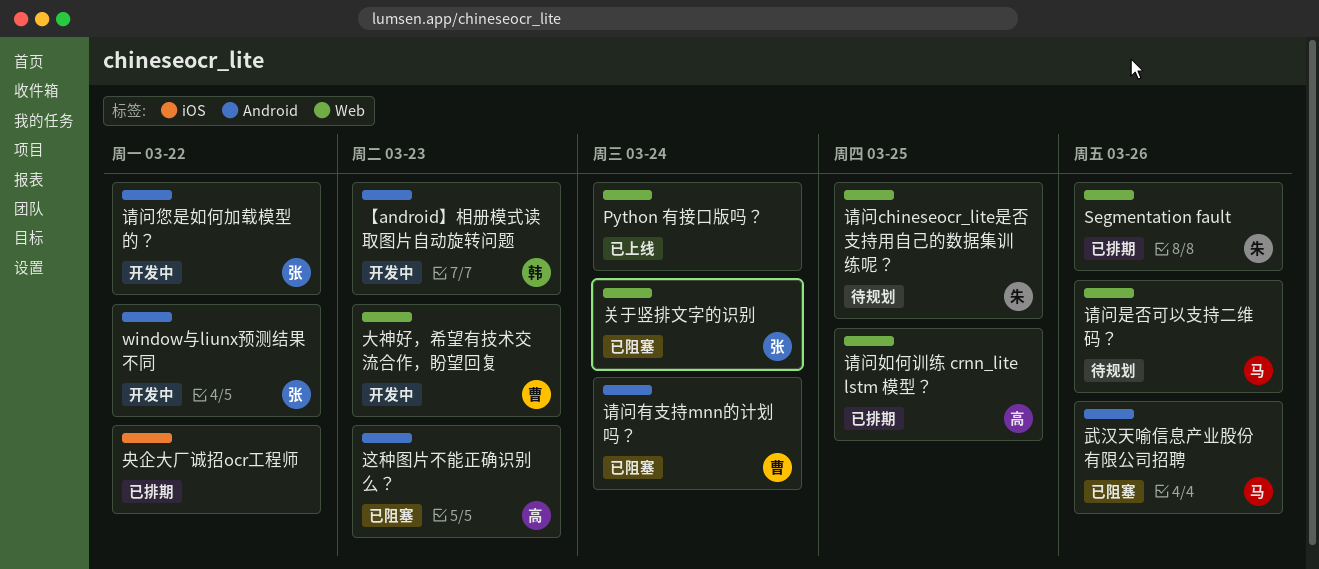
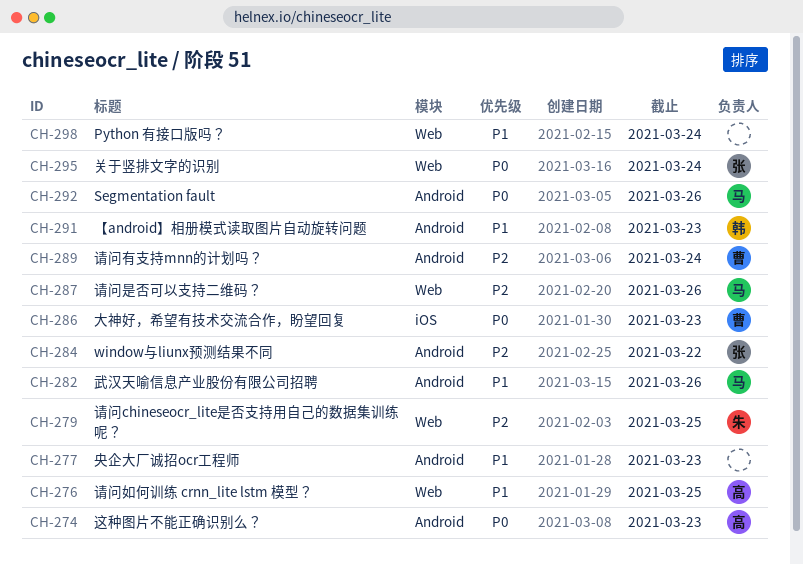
Segmentation fault, owner: 朱 -> 马
Segmentation fault, label: Web -> Android
大神好，希望有技术交流合作，盼望回复, label: Web -> iOS
央企大厂诚招ocr工程师, label: iOS -> Android
央企大厂诚招ocr工程师, due: Mar 22 -> Mar 23
请问您是如何加载模型的？: present -> none

